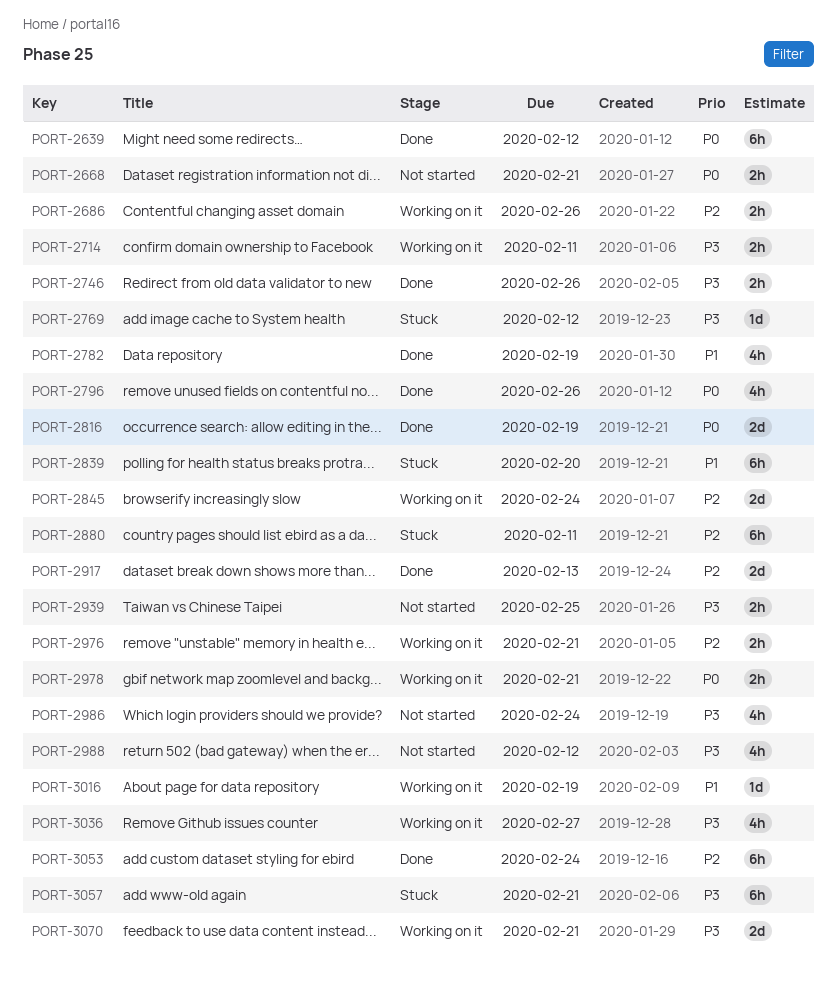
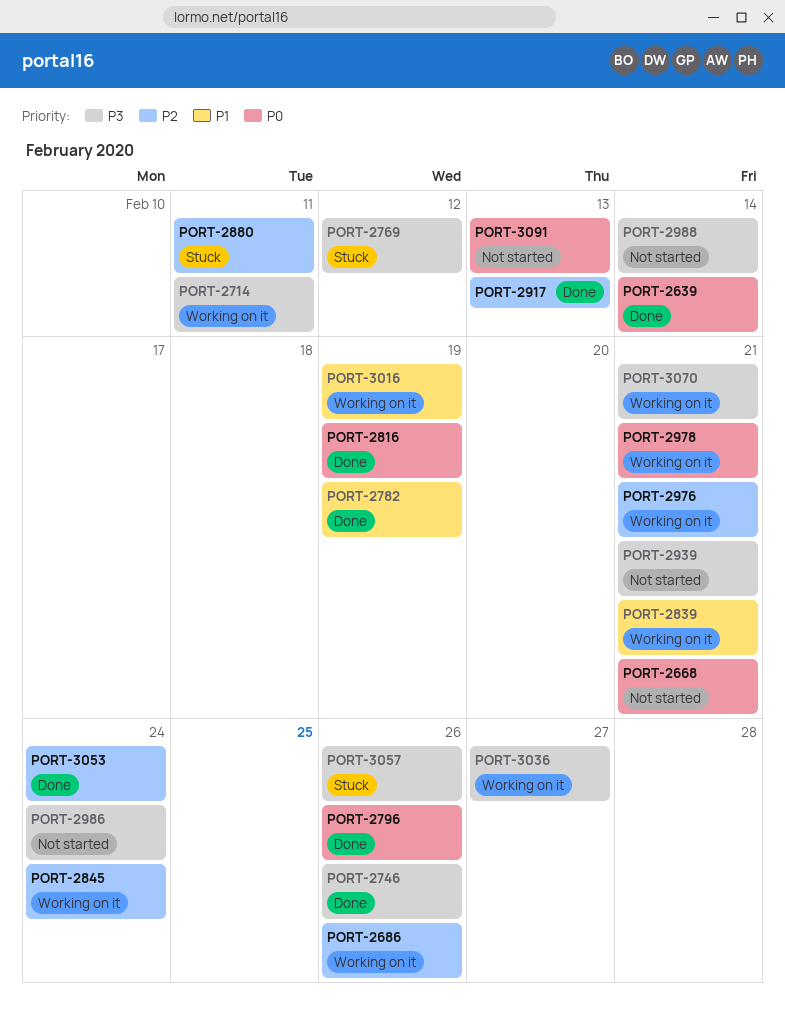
PORT-2639, due: Feb 12 -> Feb 14
PORT-2839, status: Stuck -> Working on it
PORT-2839, due: Feb 20 -> Feb 21
PORT-2939, due: Feb 25 -> Feb 21
PORT-2988, due: Feb 12 -> Feb 14
PORT-3057, due: Feb 21 -> Feb 26
PORT-3091: none -> present

